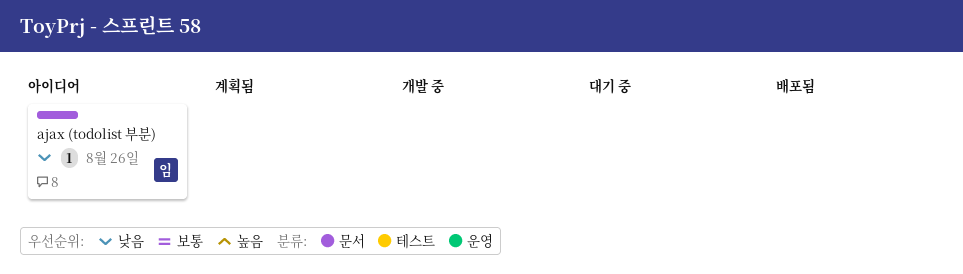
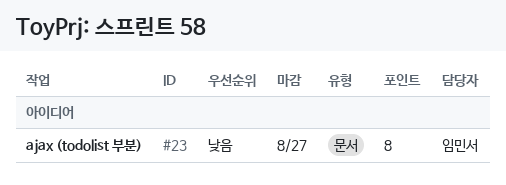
ajax (todolist 부분), estimate: 1 -> 8
ajax (todolist 부분), due: Aug 26 -> Aug 27

